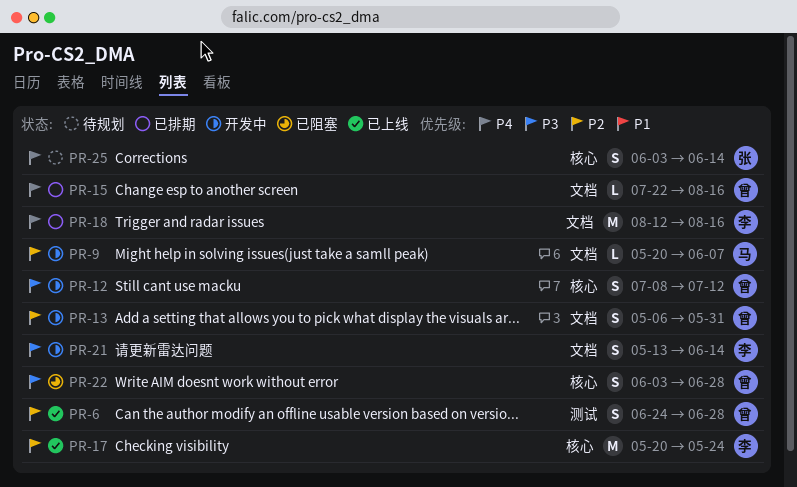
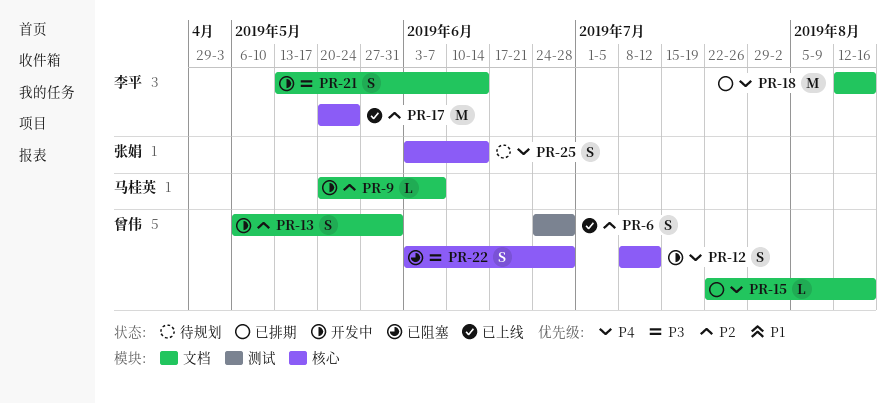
PR-12, priority: P3 -> P4

